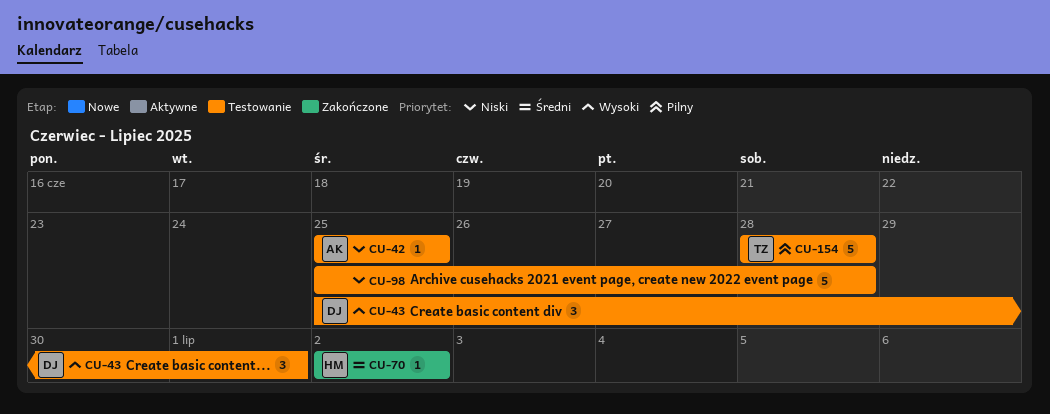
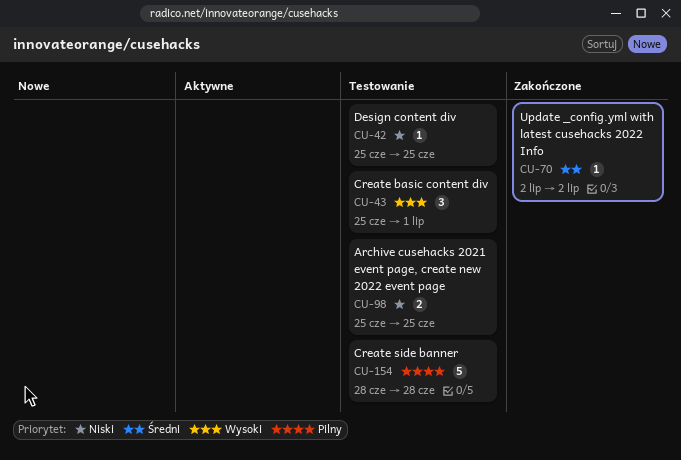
CU-98, estimate: 5 -> 2
CU-98, due: Jun 28 -> Jun 25

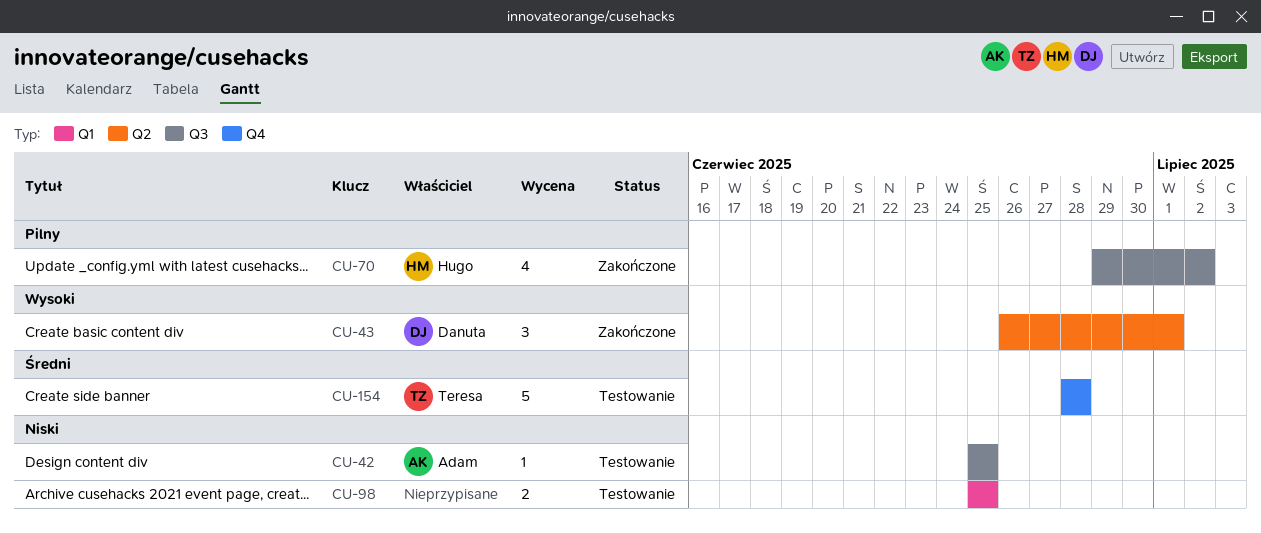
CU-43, status: Testowanie -> Zakończone
CU-43, start: Jun 25 -> Jun 26
CU-70, priority: Średni -> Pilny
CU-70, estimate: 1 -> 4
CU-70, start: Jul 2 -> Jun 29
CU-154, priority: Pilny -> Średni

